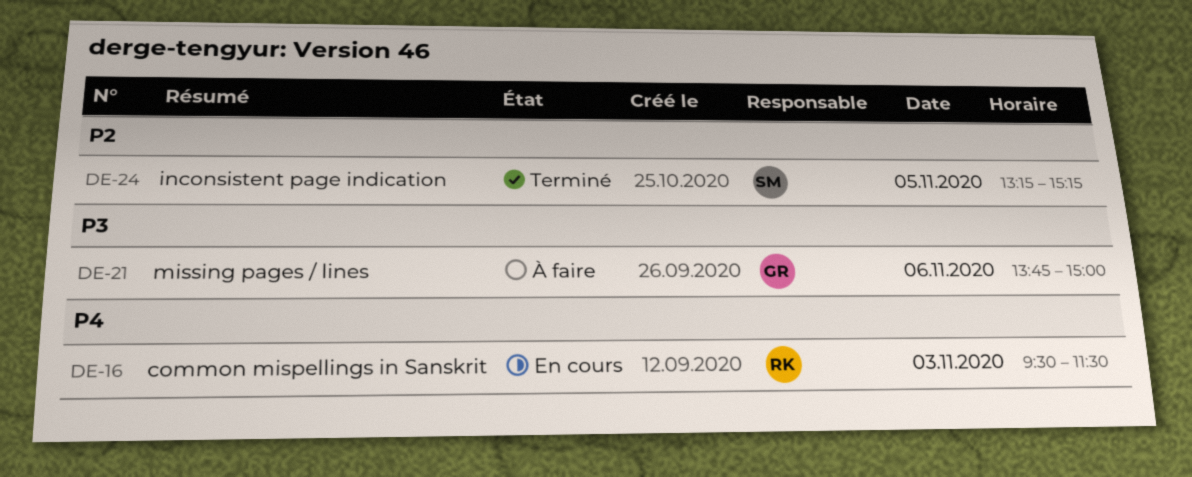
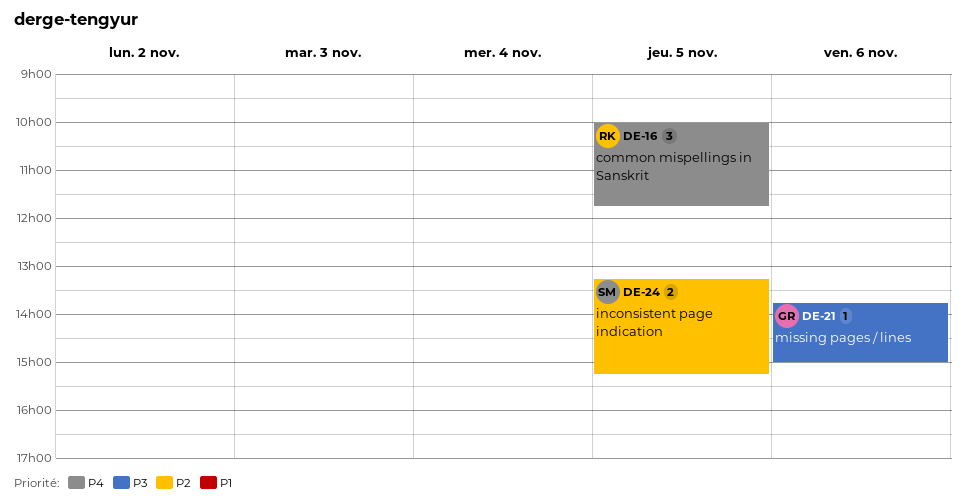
DE-16, day: Nov 3 -> Nov 5
DE-16, begins: 09:30 -> 10:00
DE-16, ends: 11:30 -> 11:45

